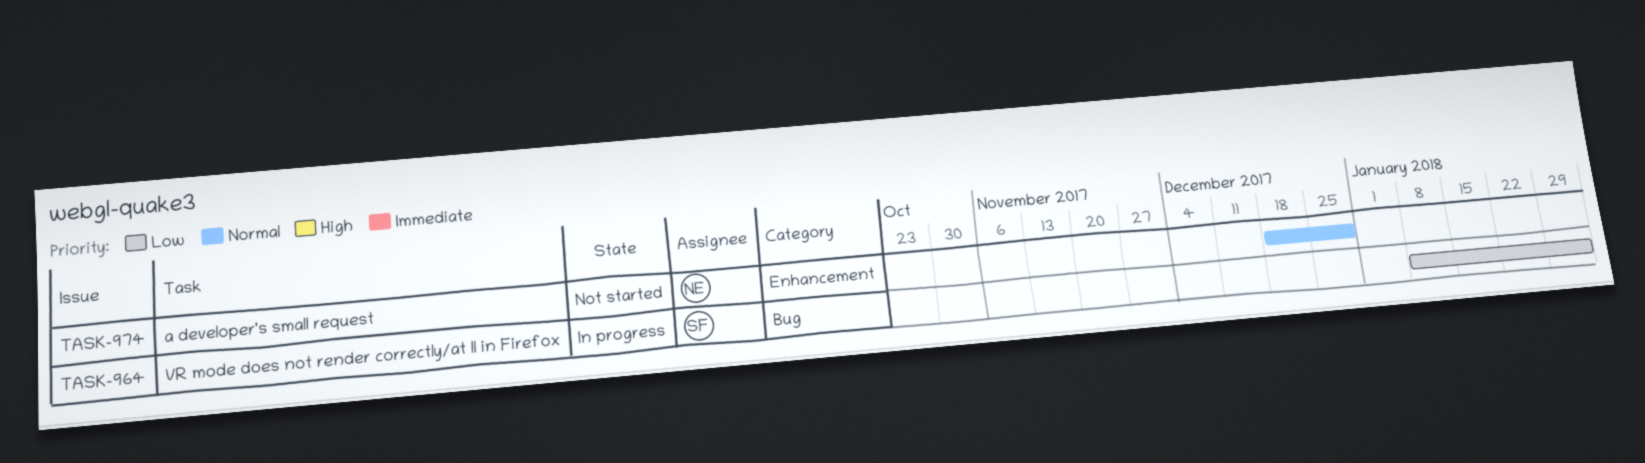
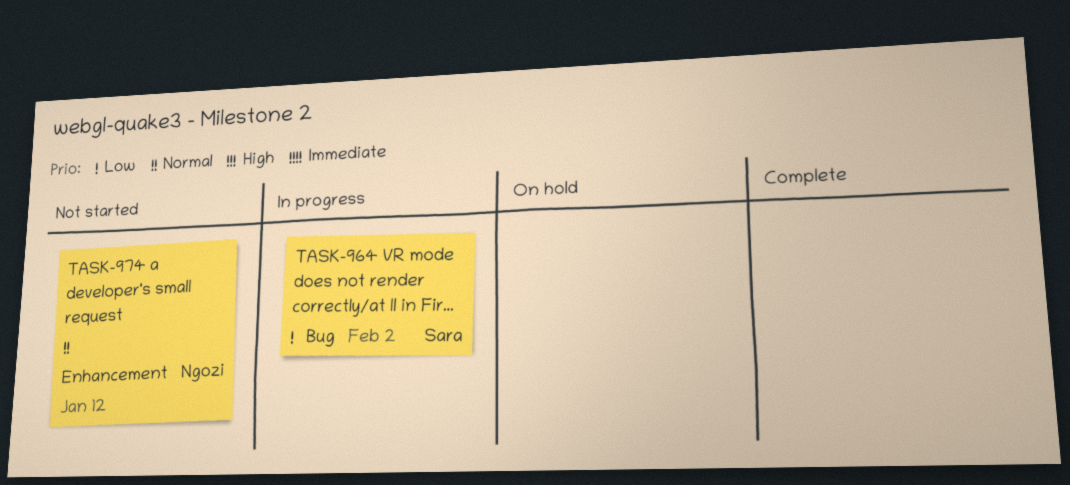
TASK-974, due: Dec 29 -> Jan 12

